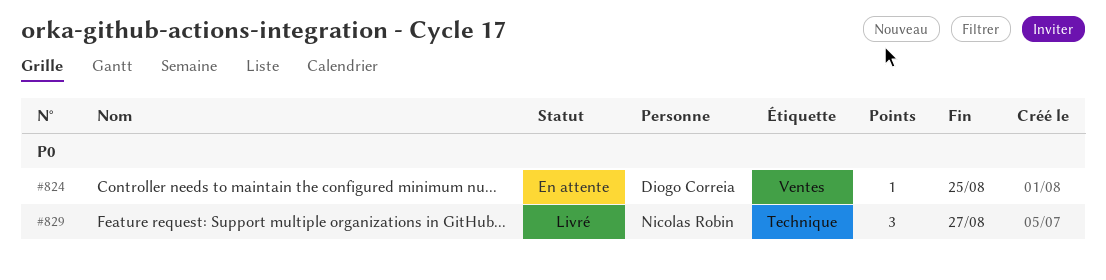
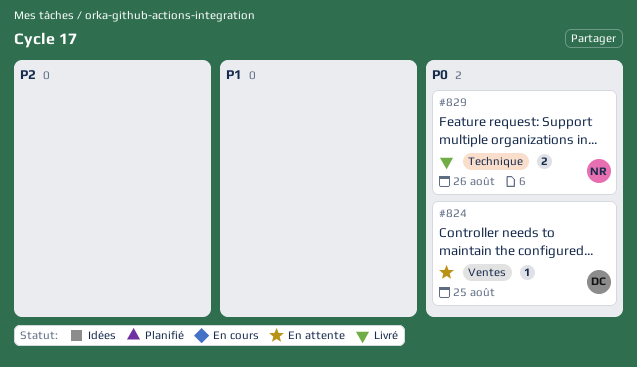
#829, estimate: 3 -> 2
#829, due: Aug 27 -> Aug 26

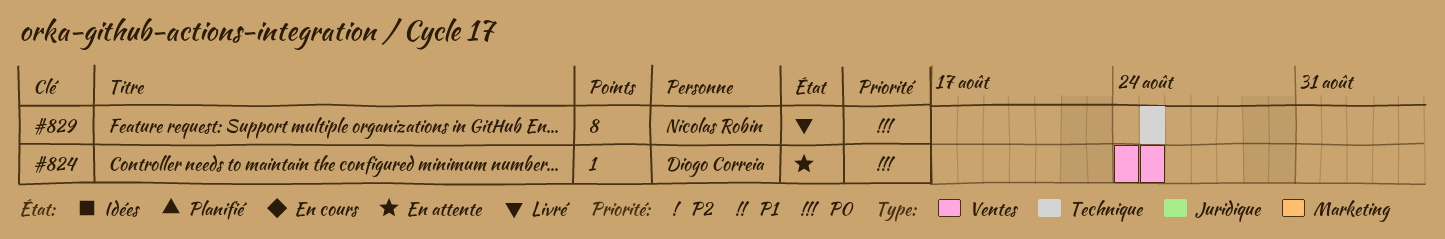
#829, estimate: 2 -> 8
#829, due: Aug 26 -> Aug 25

